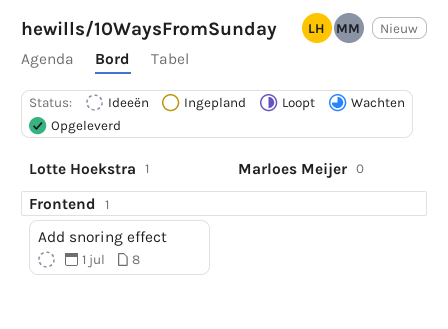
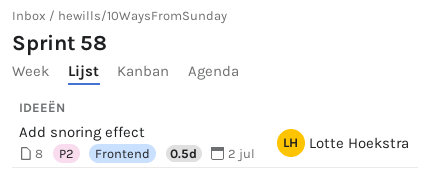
Add snoring effect, due: Jul 1 -> Jul 2

